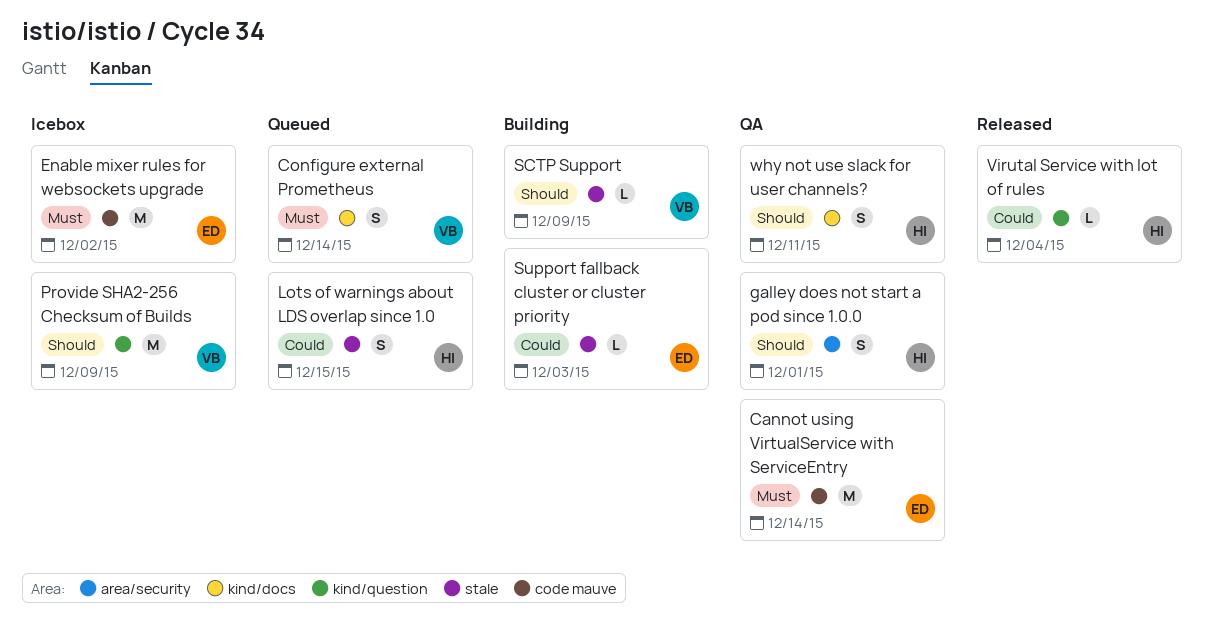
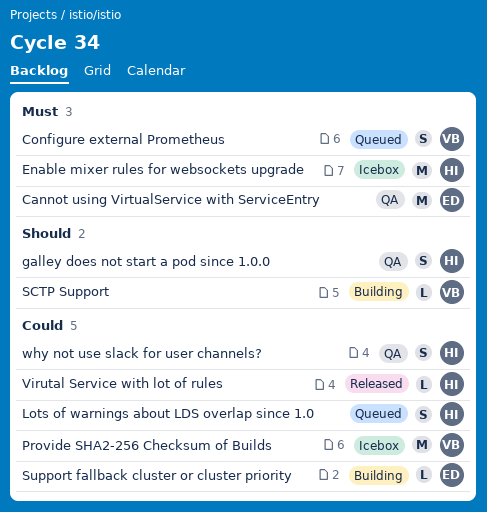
Enable mixer rules for websockets upgrade, owner: ED -> HI
Provide SHA2-256 Checksum of Builds, priority: Should -> Could
why not use slack for user channels?, priority: Should -> Could

